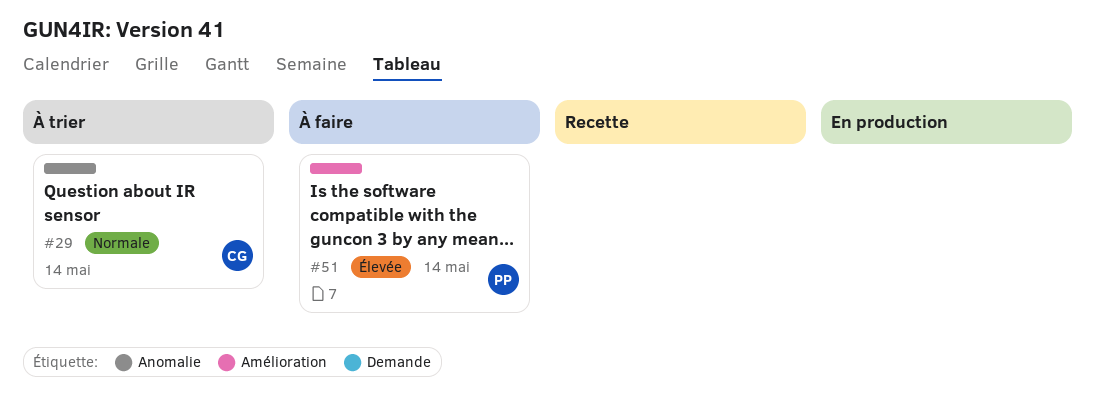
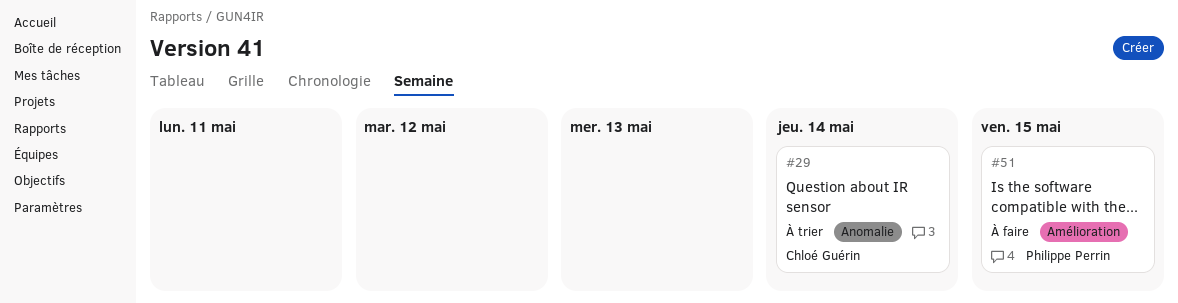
#51, due: May 14 -> May 15

